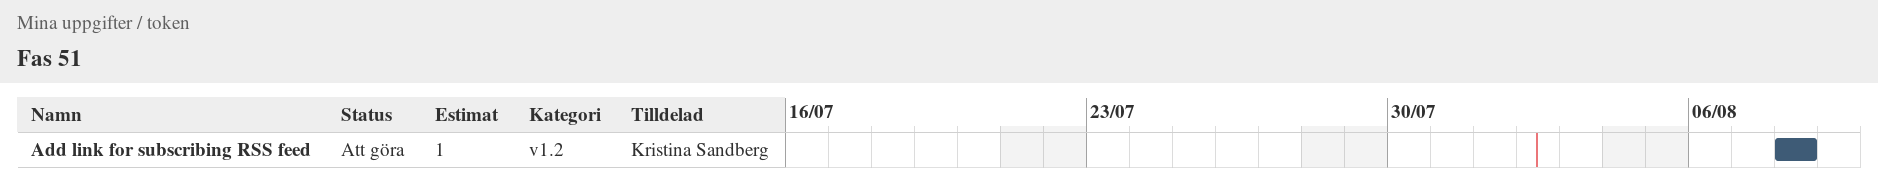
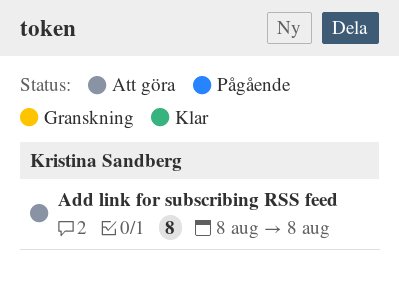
Add link for subscribing RSS feed, estimate: 1 -> 8

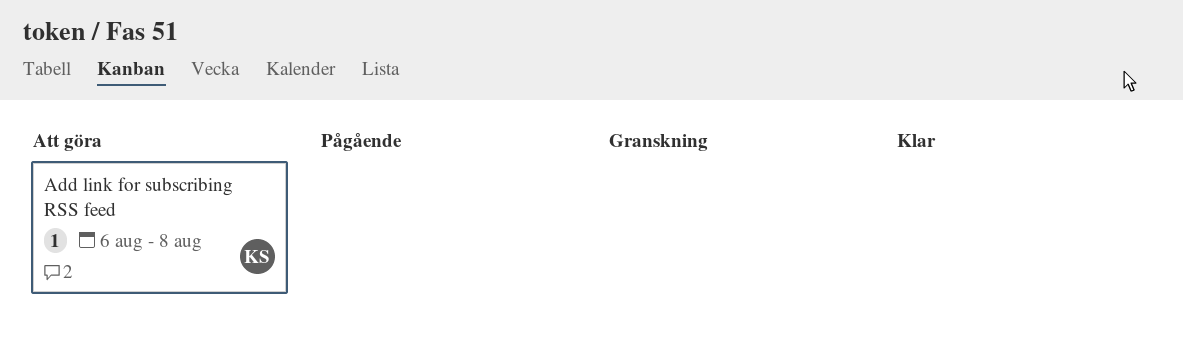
Add link for subscribing RSS feed, estimate: 8 -> 1
Add link for subscribing RSS feed, start: Aug 8 -> Aug 6

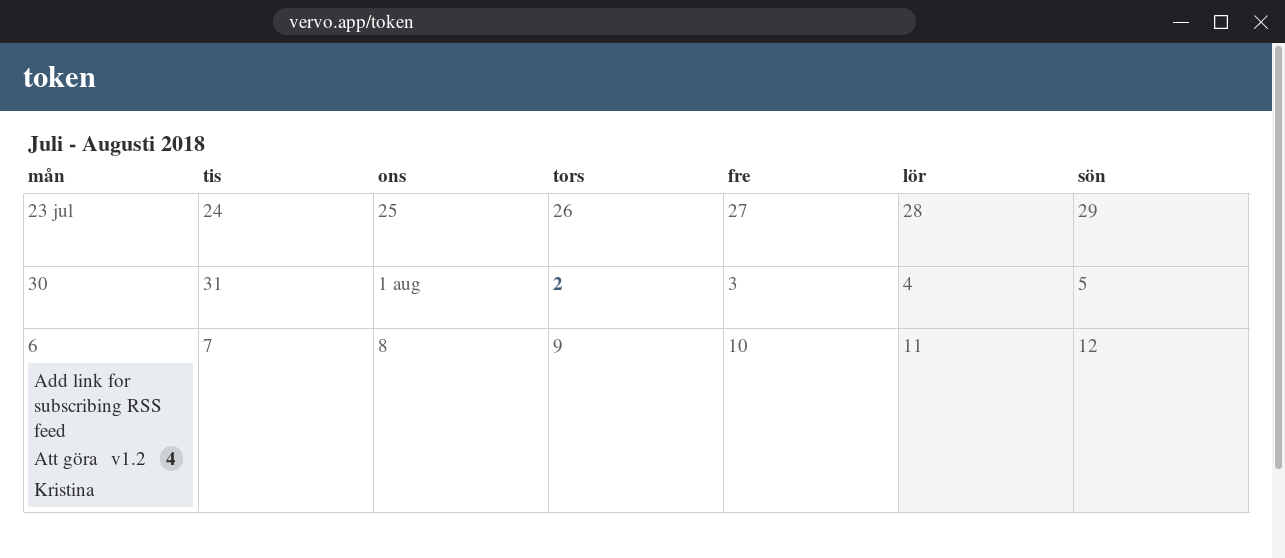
Add link for subscribing RSS feed, estimate: 1 -> 4
Add link for subscribing RSS feed, due: Aug 8 -> Aug 6

